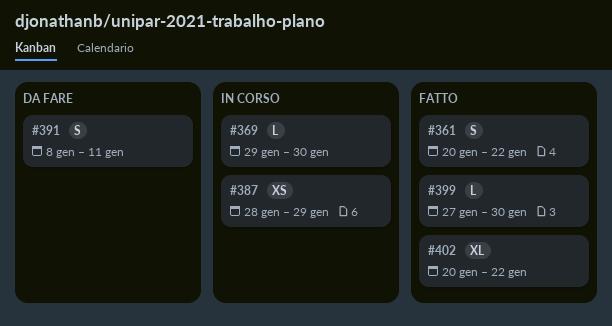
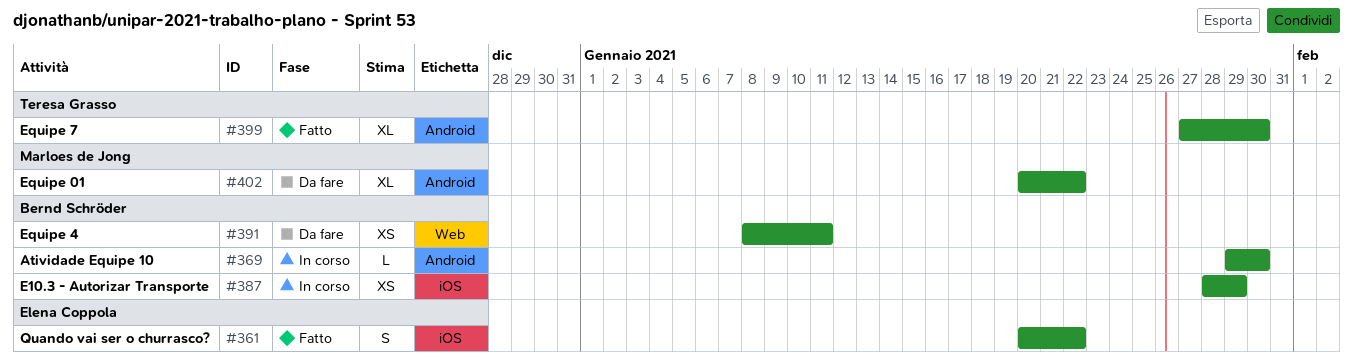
#391, estimate: S -> XS
#399, estimate: L -> XL
#402, status: Fatto -> Da fare

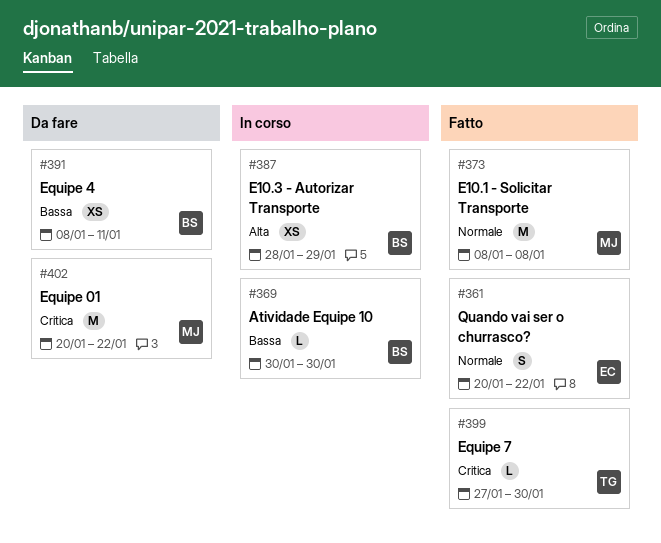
#369, start: Jan 29 -> Jan 30
#373: none -> present
#399, estimate: XL -> L
#402, estimate: XL -> M

